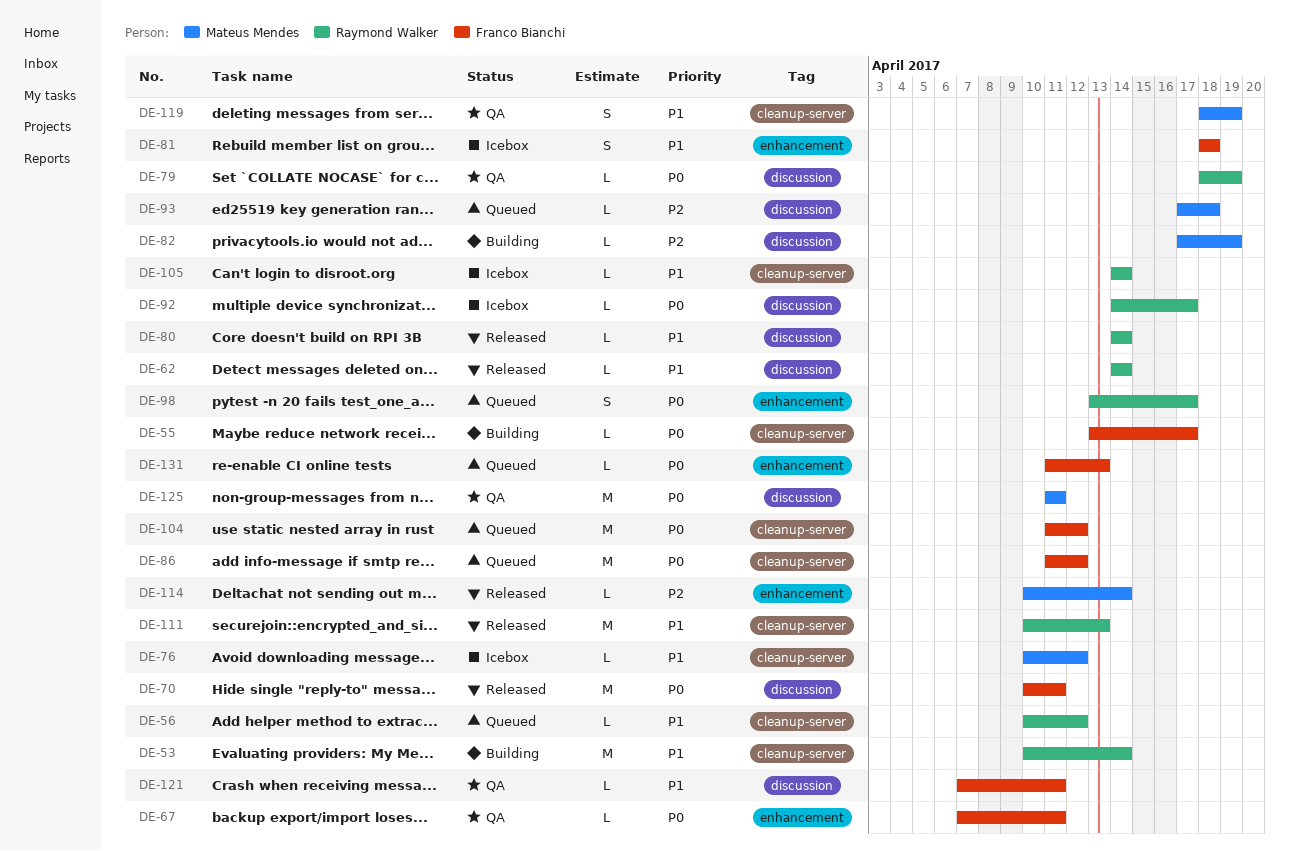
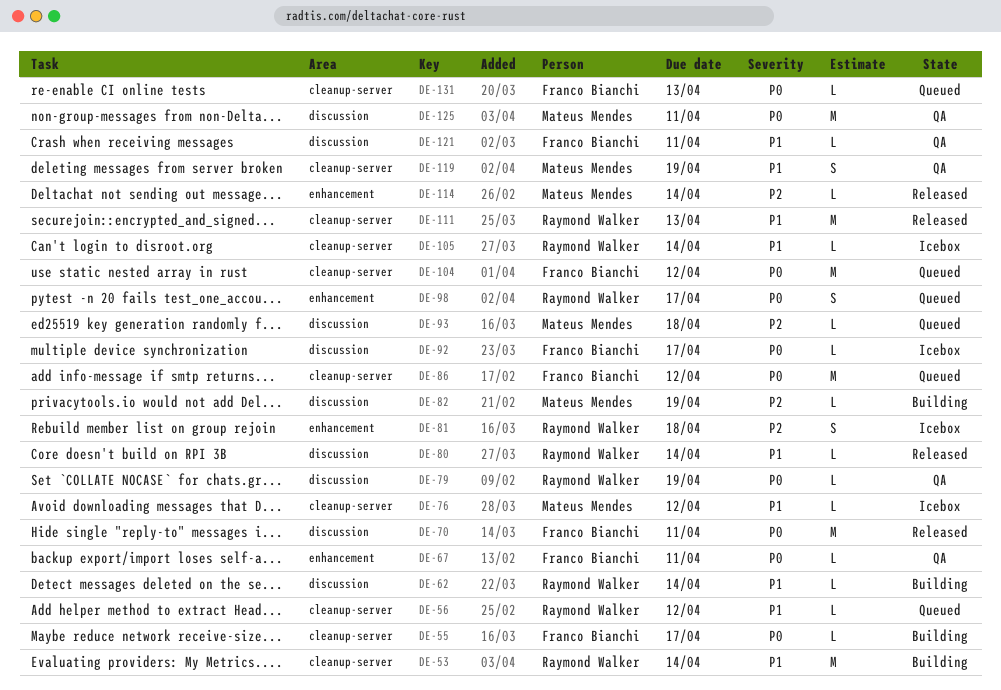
DE-62, status: Released -> Building
DE-81, owner: Franco Bianchi -> Raymond Walker
DE-81, priority: P1 -> P2
DE-92, owner: Raymond Walker -> Franco Bianchi
DE-131, label: enhancement -> cleanup-server

